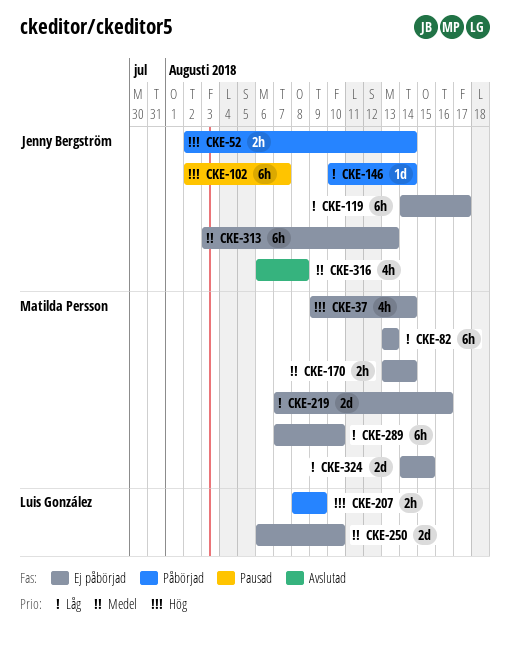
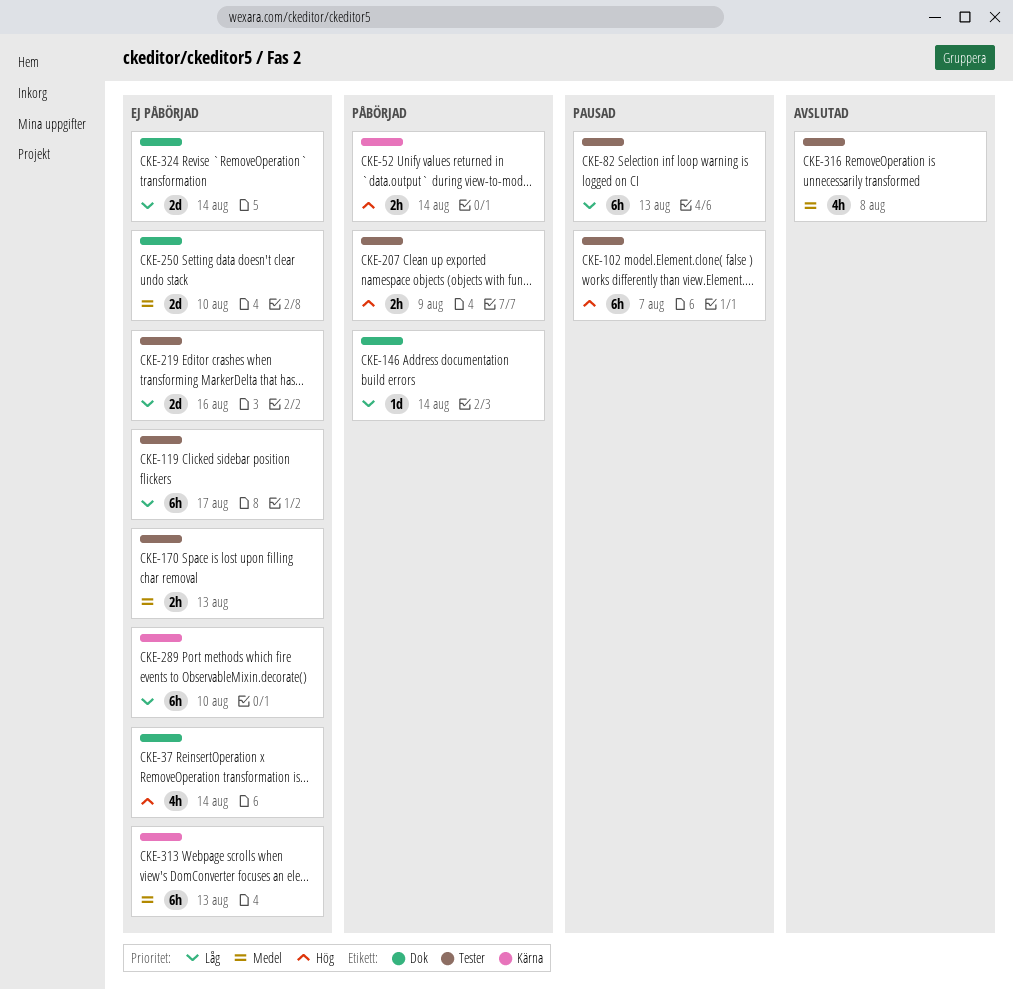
CKE-82, status: Ej påbörjad -> Pausad
CKE-170, due: Aug 14 -> Aug 13
CKE-324, due: Aug 15 -> Aug 14

